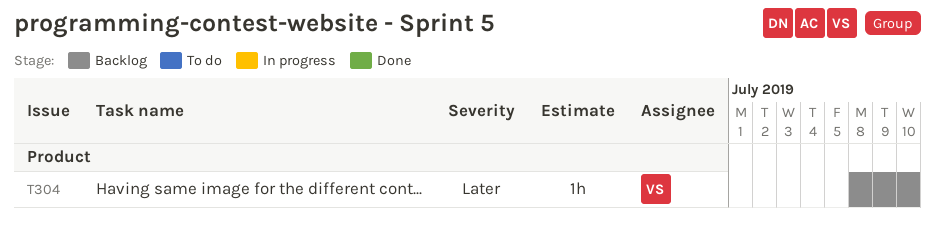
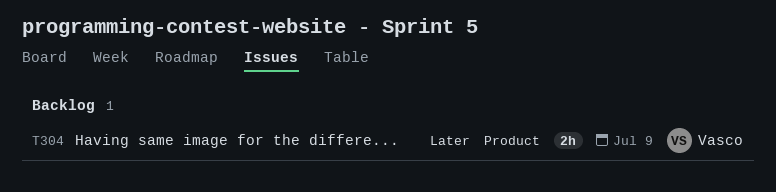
T304, estimate: 1h -> 2h
T304, due: Jul 10 -> Jul 9

